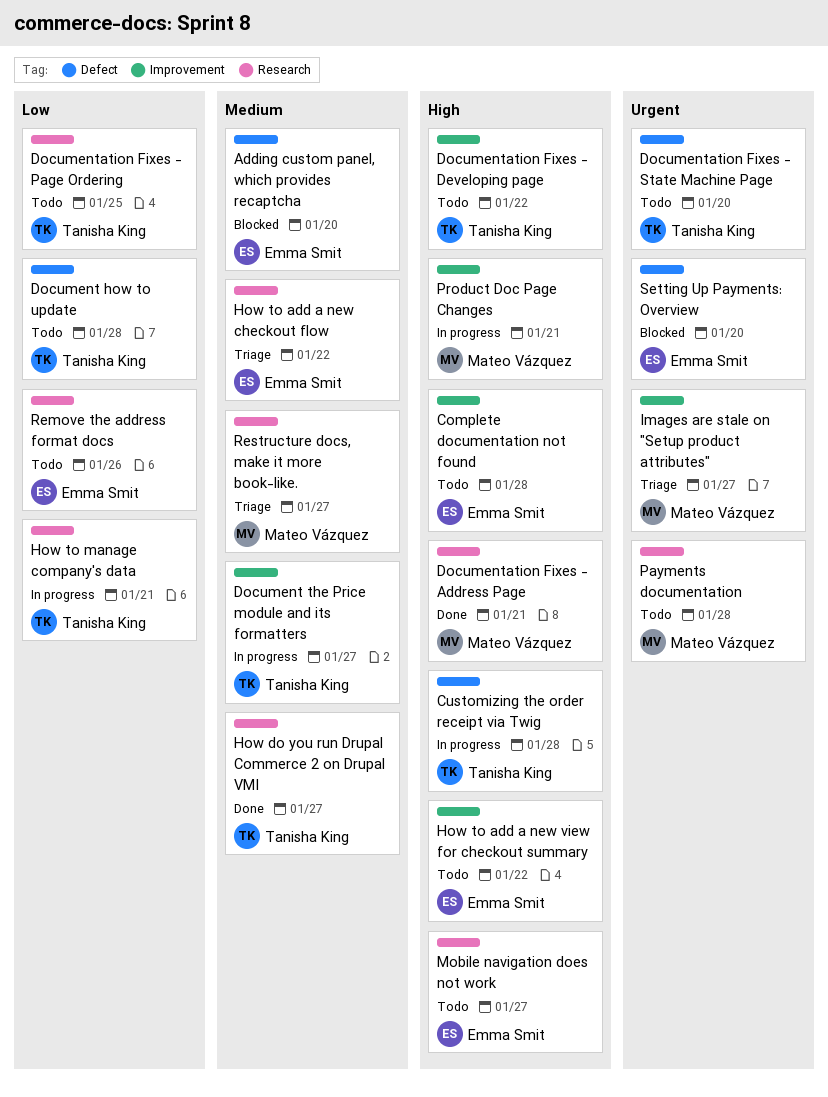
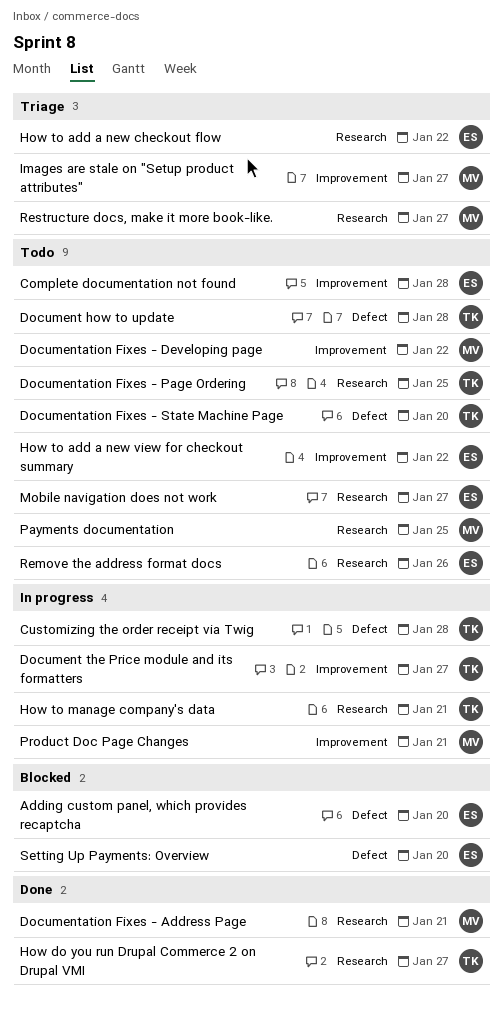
Documentation Fixes - Developing page, owner: Tanisha King -> Mateo Vázquez
Payments documentation, due: Jan 28 -> Jan 25

